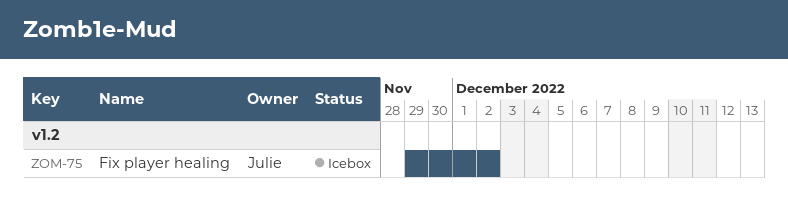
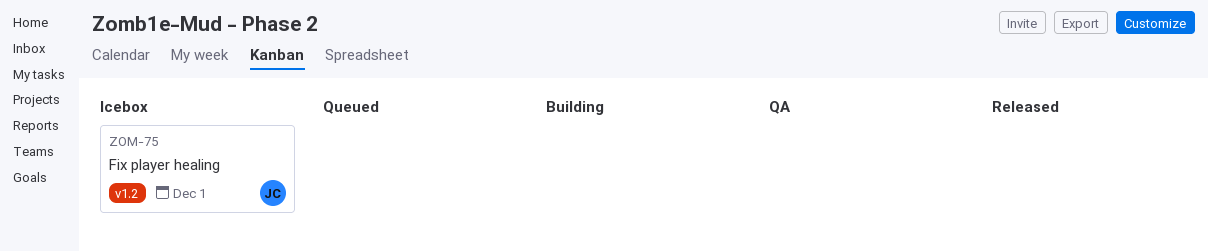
ZOM-75, due: Dec 2 -> Dec 1

